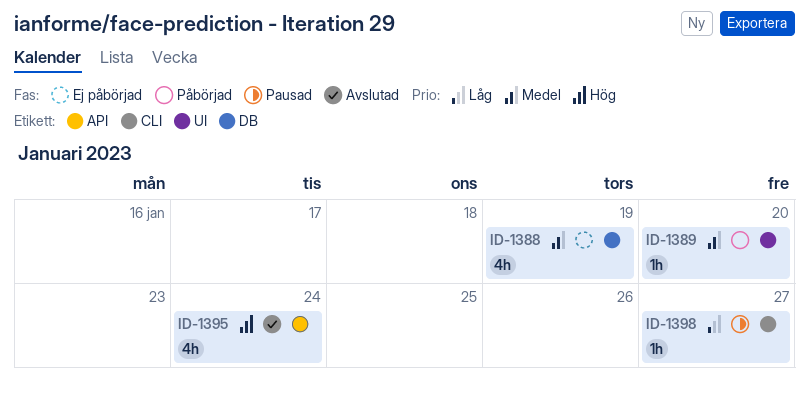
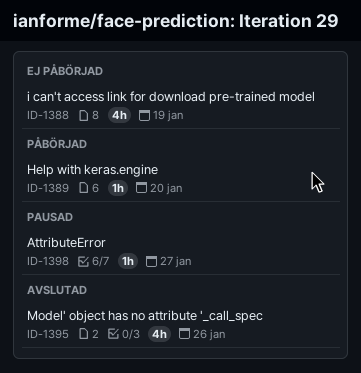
ID-1395, due: Jan 24 -> Jan 26

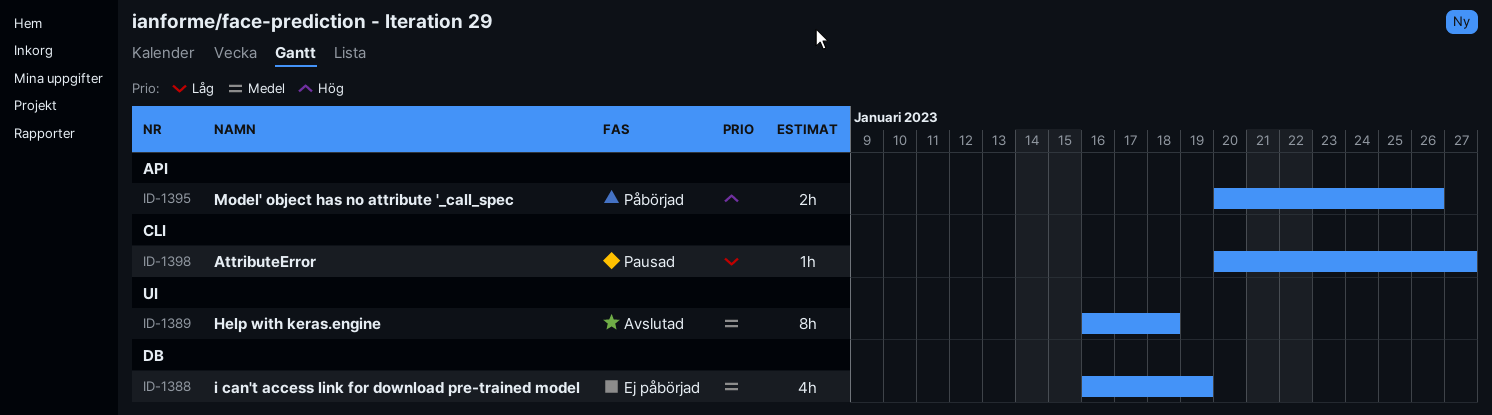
ID-1389, status: Påbörjad -> Avslutad
ID-1389, estimate: 1h -> 8h
ID-1389, due: Jan 20 -> Jan 18
ID-1395, status: Avslutad -> Påbörjad
ID-1395, estimate: 4h -> 2h

